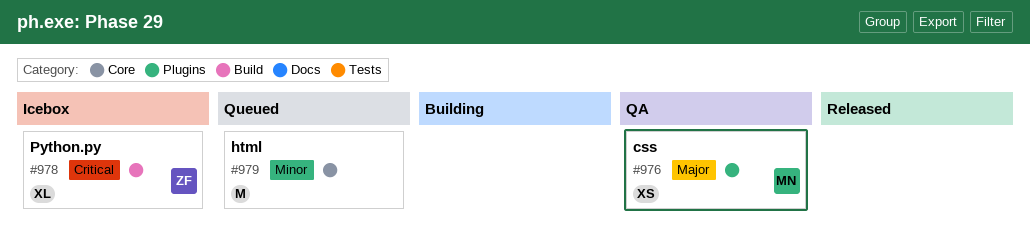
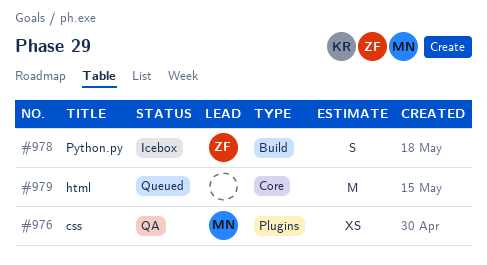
#978, estimate: XL -> S

